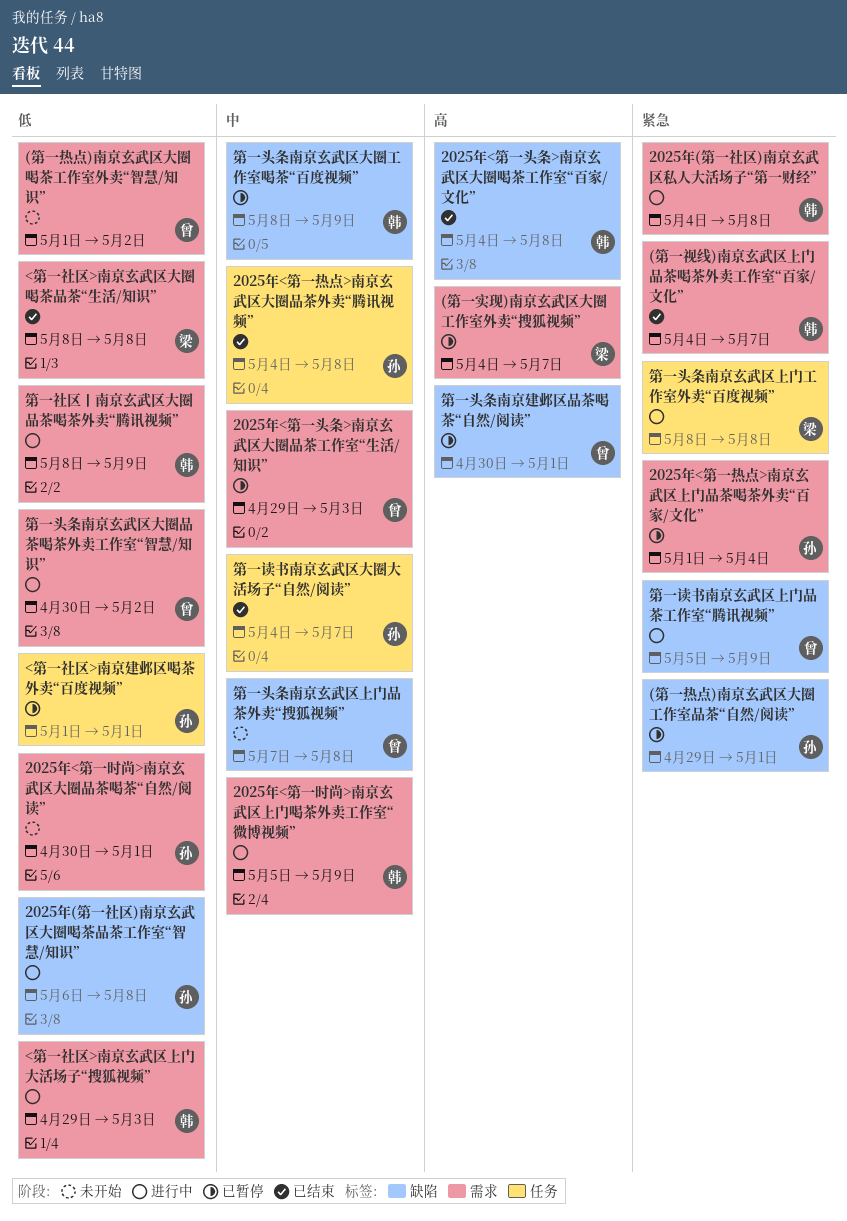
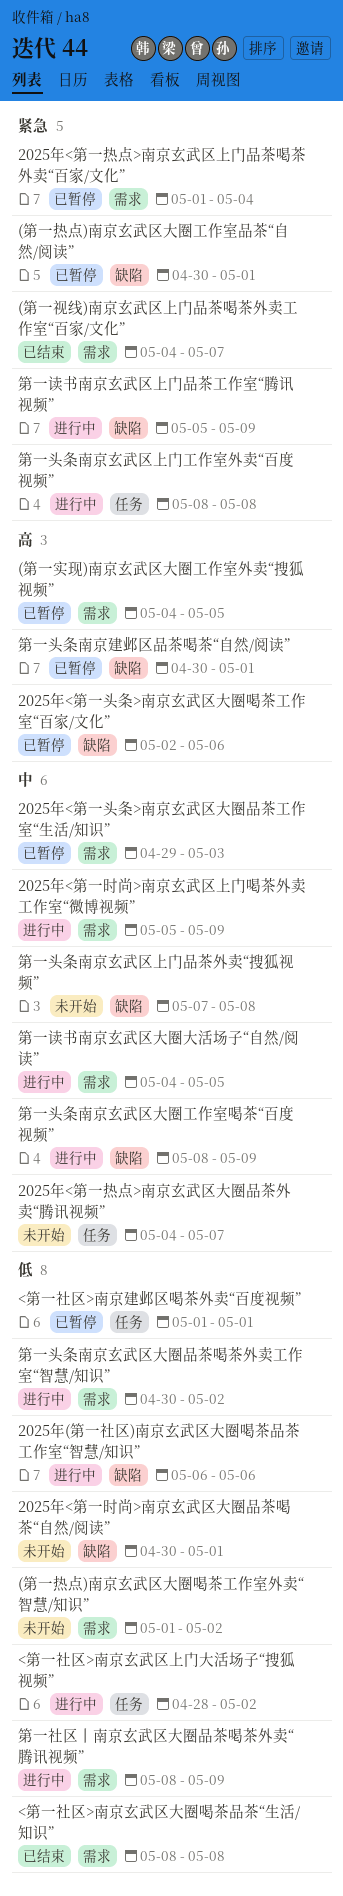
(第一实现)南京玄武区大圈工作室外卖“搜狐视频”, due: May 7 -> May 5
(第一热点)南京玄武区大圈工作室品茶“自然/阅读”, start: Apr 29 -> Apr 30
2025年(第一社区)南京玄武区大圈喝茶品茶工作室“智慧/知识”, due: May 8 -> May 6
2025年(第一社区)南京玄武区私人大活场子“第一财经”: present -> none
2025年<第一头条>南京玄武区大圈喝茶工作室“百家/文化”, status: 已结束 -> 已暂停
2025年<第一头条>南京玄武区大圈喝茶工作室“百家/文化”, start: May 4 -> May 2
2025年<第一头条>南京玄武区大圈喝茶工作室“百家/文化”, due: May 8 -> May 6
2025年<第一时尚>南京玄武区大圈品茶喝茶“自然/阅读”, label: 需求 -> 缺陷
2025年<第一热点>南京玄武区大圈品茶外卖“腾讯视频”, status: 已结束 -> 未开始
2025年<第一热点>南京玄武区大圈品茶外卖“腾讯视频”, due: May 8 -> May 7
<第一社区>南京玄武区上门大活场子“搜狐视频”, label: 需求 -> 任务
<第一社区>南京玄武区上门大活场子“搜狐视频”, start: Apr 29 -> Apr 28
<第一社区>南京玄武区上门大活场子“搜狐视频”, due: May 3 -> May 2
第一头条南京玄武区大圈工作室喝茶“百度视频”, status: 已暂停 -> 进行中
第一读书南京玄武区大圈大活场子“自然/阅读”, status: 已结束 -> 进行中
第一读书南京玄武区大圈大活场子“自然/阅读”, label: 任务 -> 需求
第一读书南京玄武区大圈大活场子“自然/阅读”, due: May 7 -> May 5

